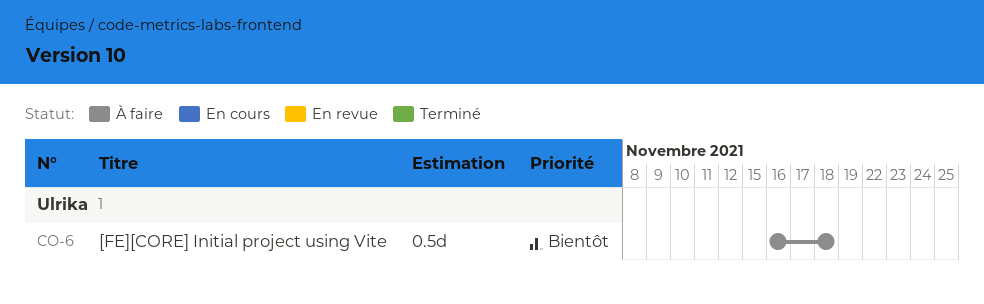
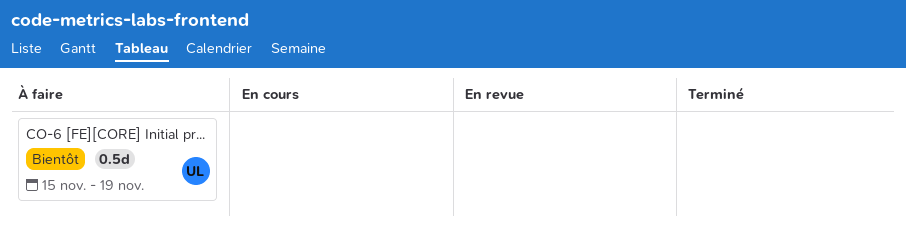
CO-6, start: Nov 16 -> Nov 15
CO-6, due: Nov 18 -> Nov 19

